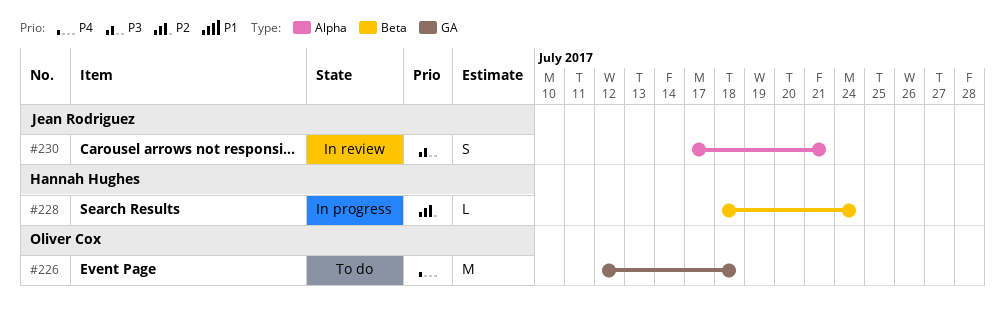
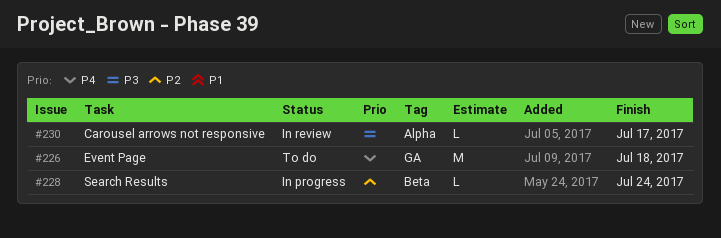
#230, estimate: S -> L
#230, due: Jul 21 -> Jul 17

